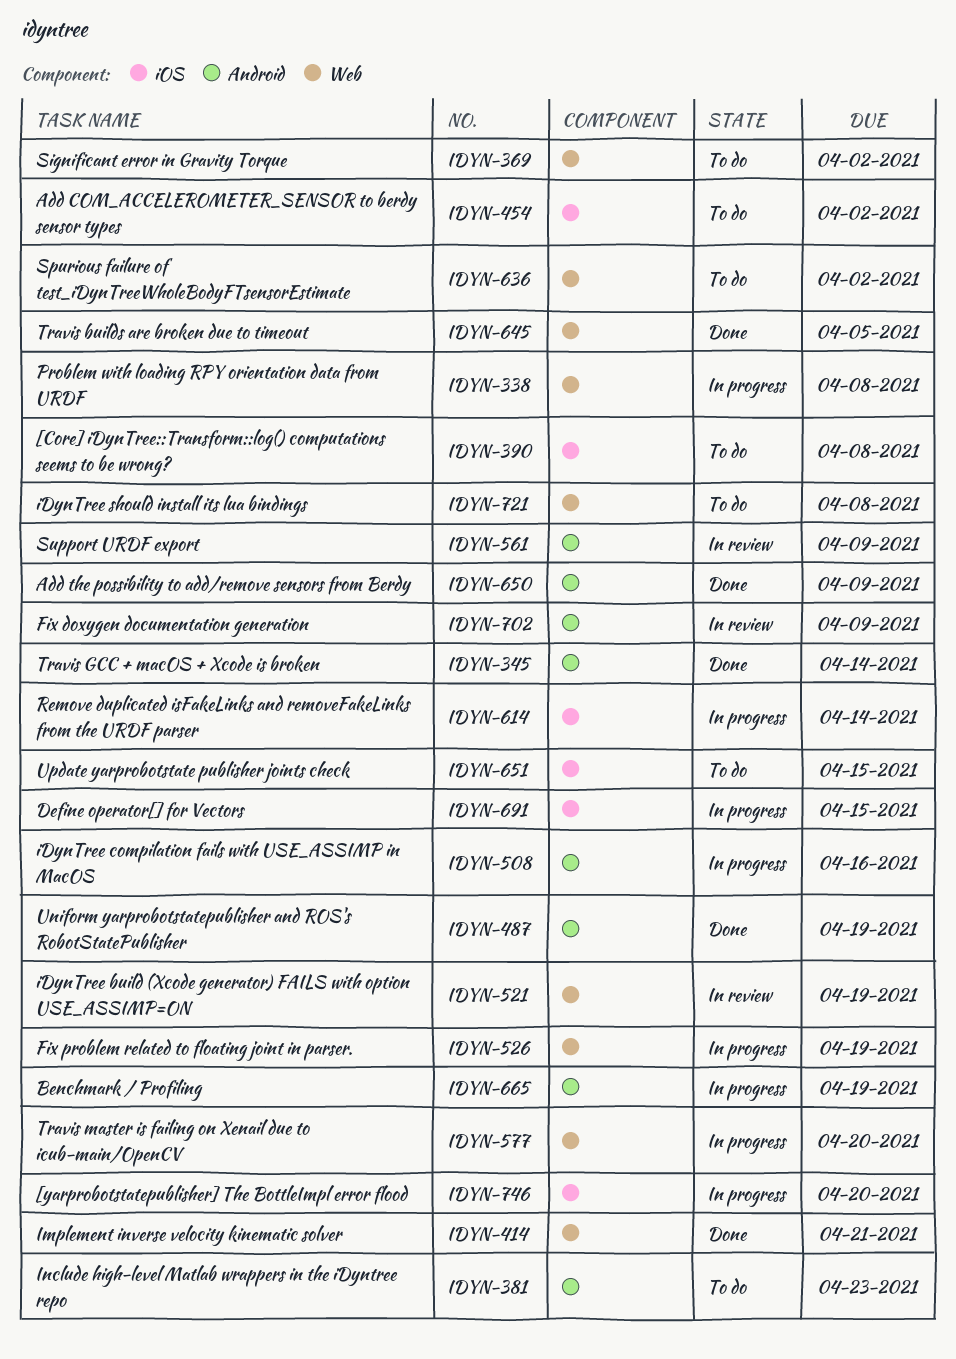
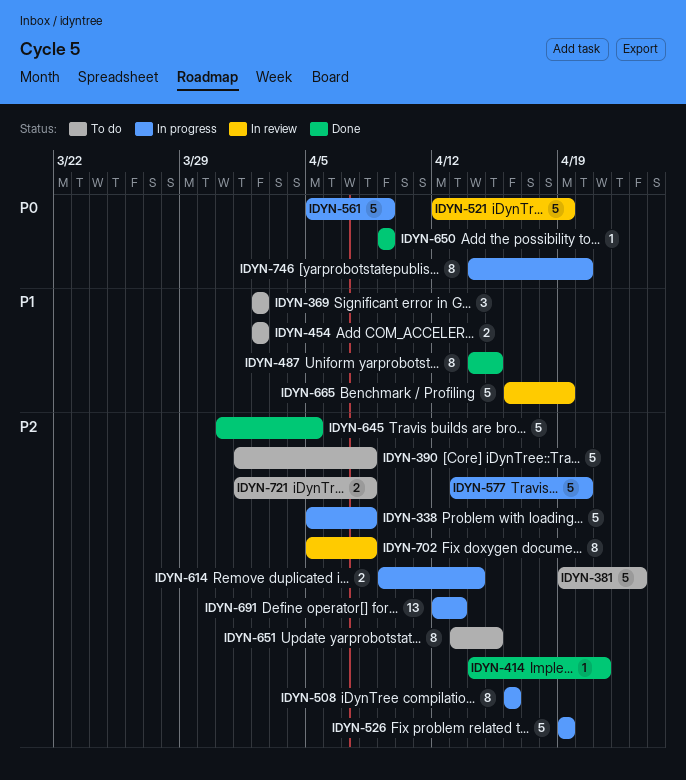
IDYN-345: present -> none
IDYN-487, due: Apr 19 -> Apr 15
IDYN-561, status: In review -> In progress
IDYN-636: present -> none
IDYN-665, status: In progress -> In review
IDYN-691, due: Apr 15 -> Apr 13
IDYN-702, due: Apr 9 -> Apr 8

